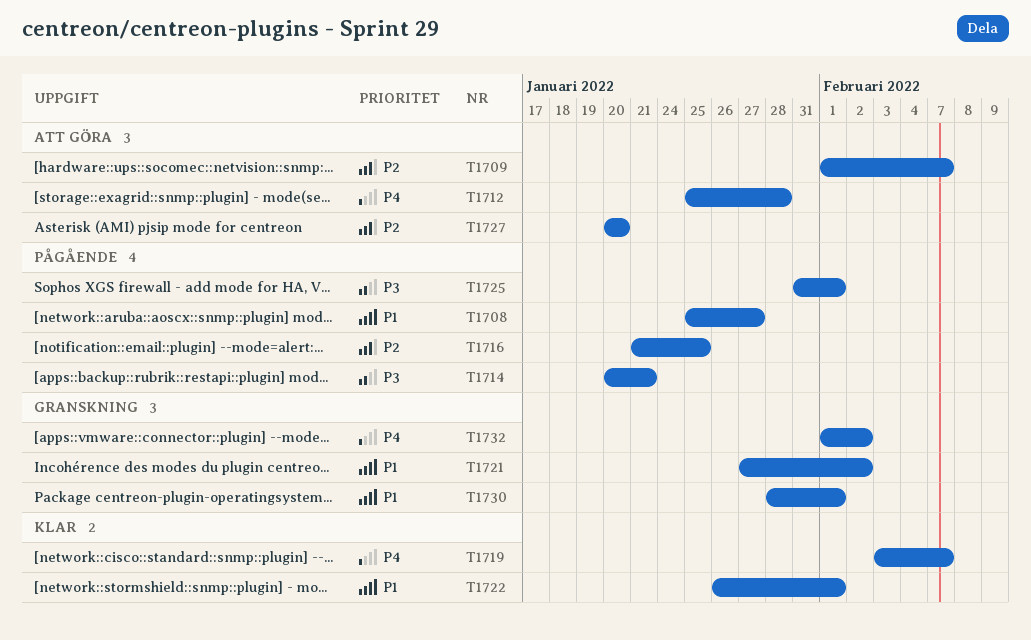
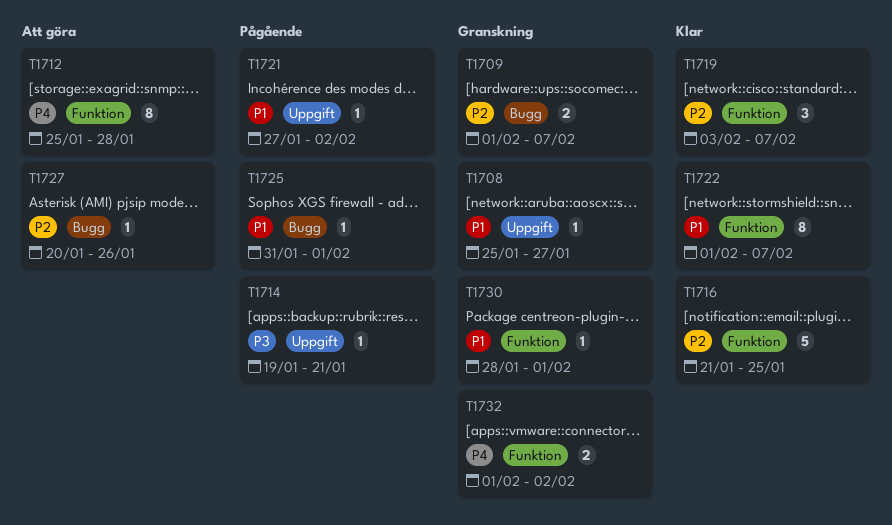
T1708, status: Pågående -> Granskning
T1709, status: Att göra -> Granskning
T1714, start: Jan 20 -> Jan 19
T1716, status: Pågående -> Klar
T1719, priority: P4 -> P2
T1721, status: Granskning -> Pågående
T1722, start: Jan 26 -> Feb 1
T1722, due: Feb 1 -> Feb 7
T1725, priority: P3 -> P1
T1727, due: Jan 20 -> Jan 26

